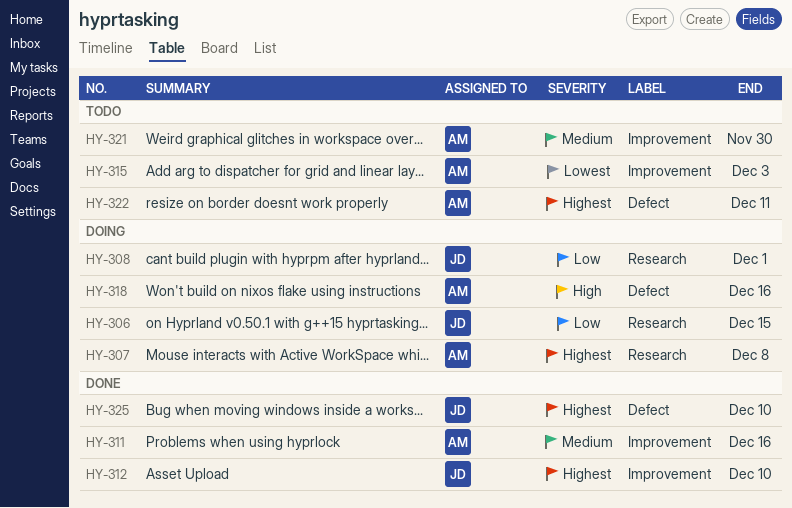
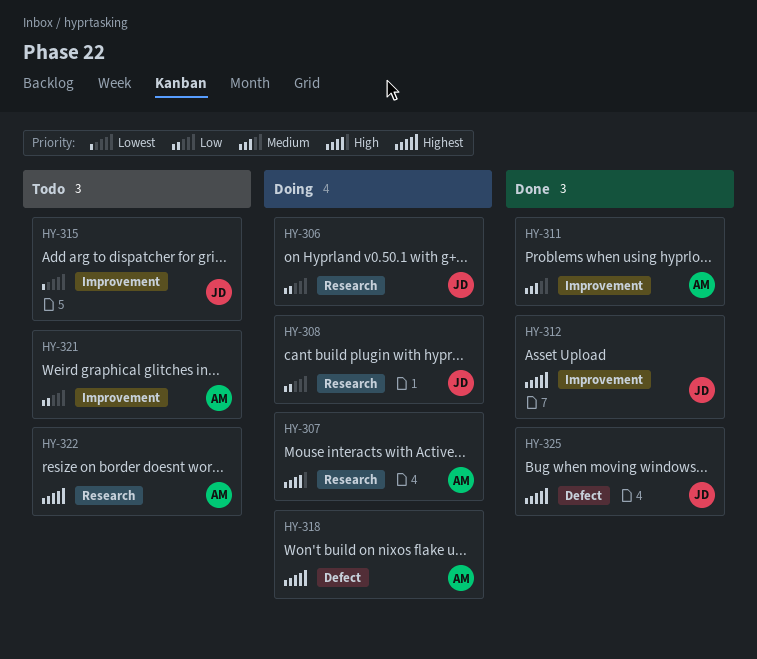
HY-307, priority: Highest -> High
HY-315, owner: AM -> JD
HY-318, priority: High -> Highest
HY-321, priority: Medium -> Low
HY-322, label: Defect -> Research

